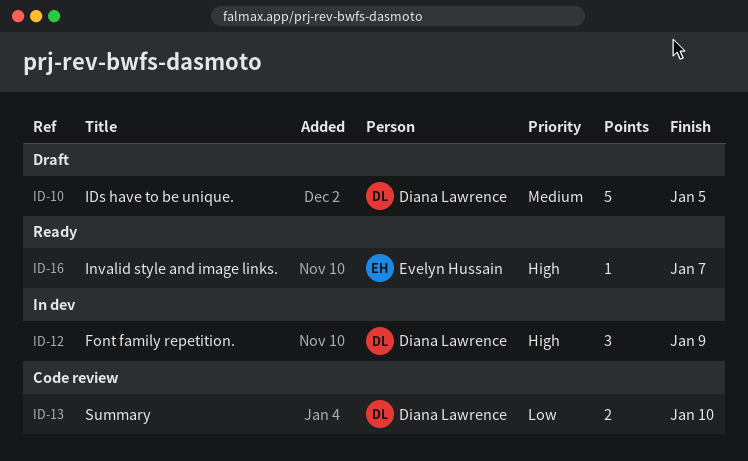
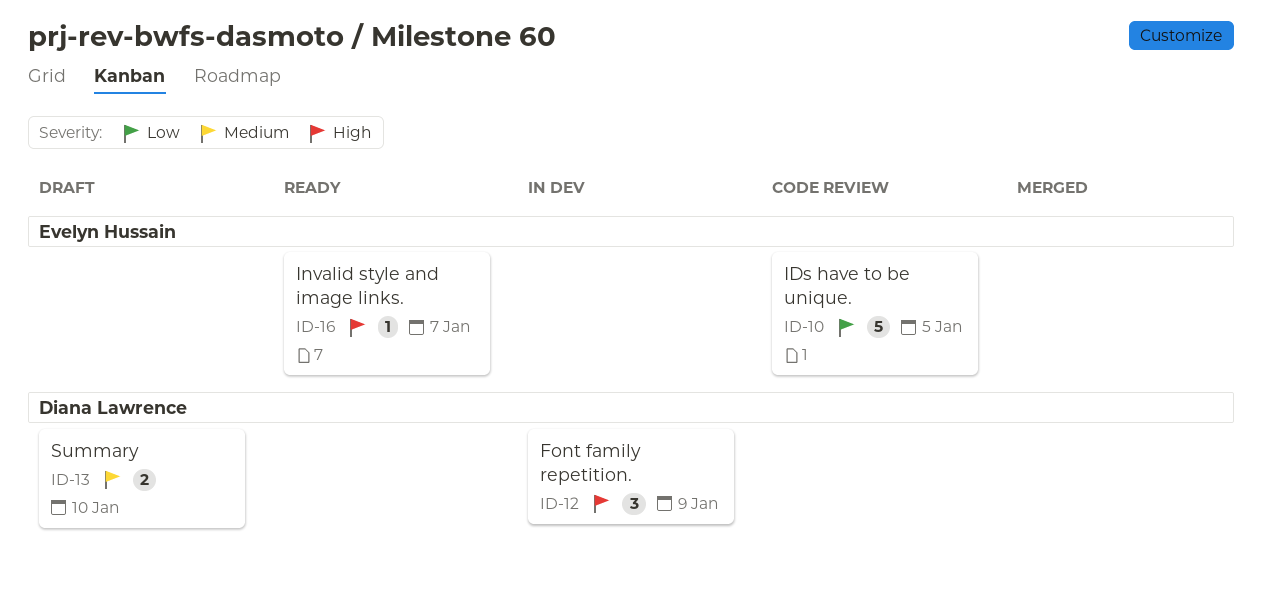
ID-10, status: Draft -> Code review
ID-10, owner: Diana Lawrence -> Evelyn Hussain
ID-10, priority: Medium -> Low
ID-13, status: Code review -> Draft
ID-13, priority: Low -> Medium

